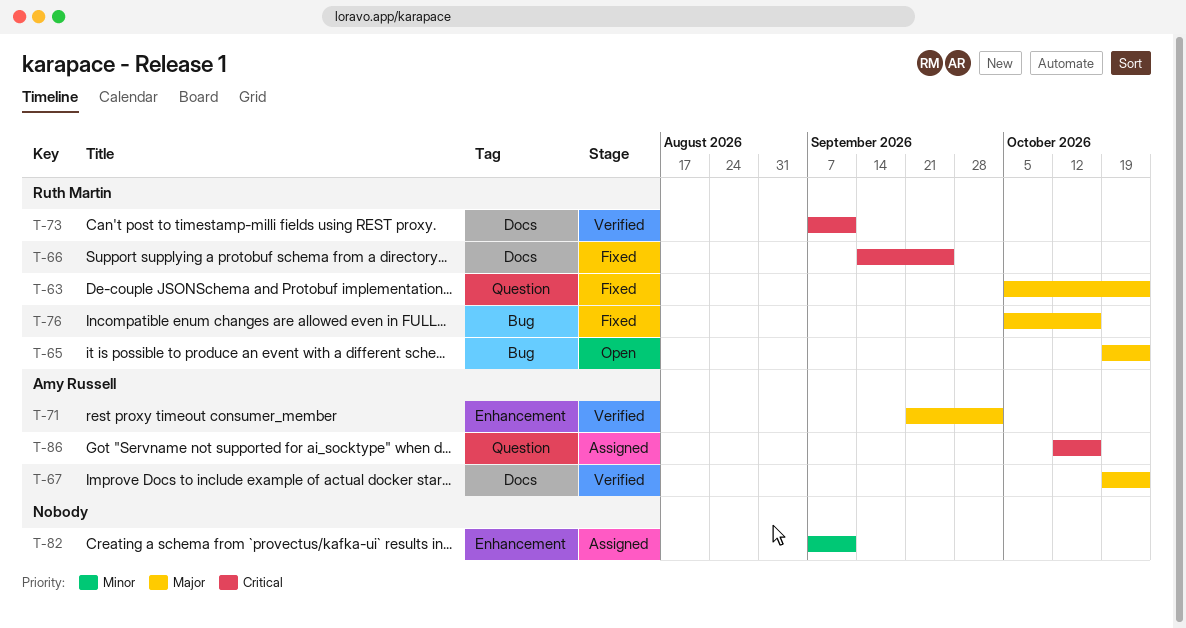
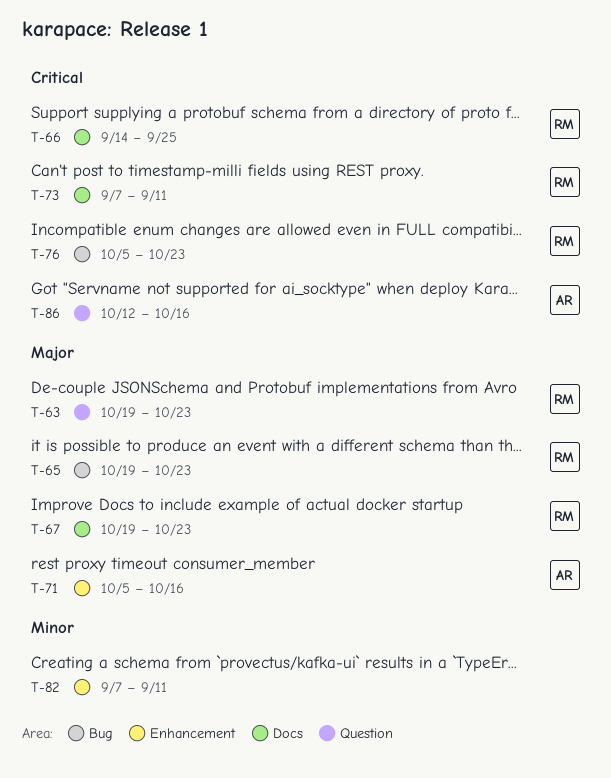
T-63, start: Oct 5 -> Oct 19
T-67, owner: Amy Russell -> Ruth Martin
T-71, start: Sep 21 -> Oct 5
T-71, due: Oct 2 -> Oct 16
T-76, priority: Major -> Critical
T-76, due: Oct 16 -> Oct 23

